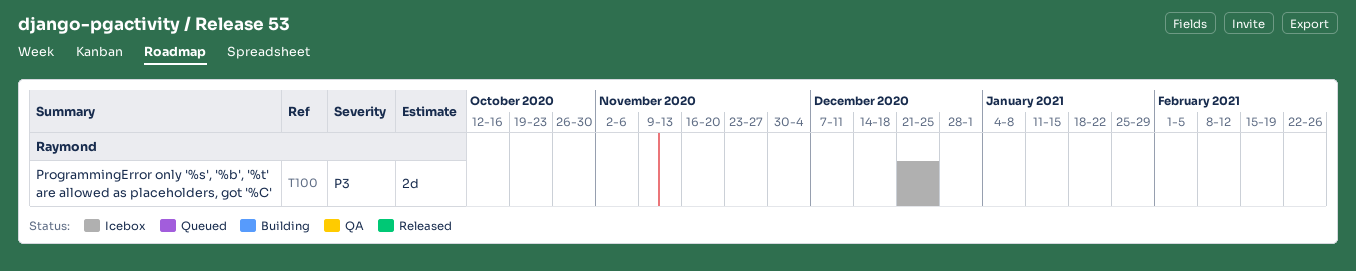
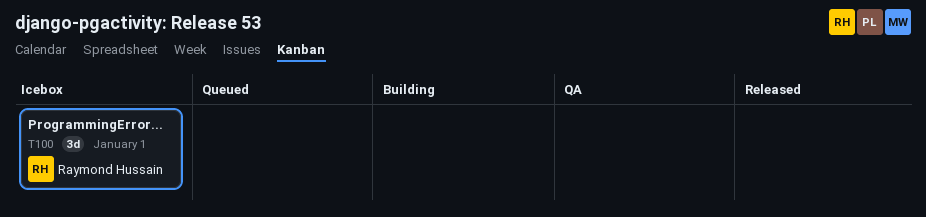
T100, estimate: 2d -> 3d
T100, due: Dec 25 -> Jan 1

